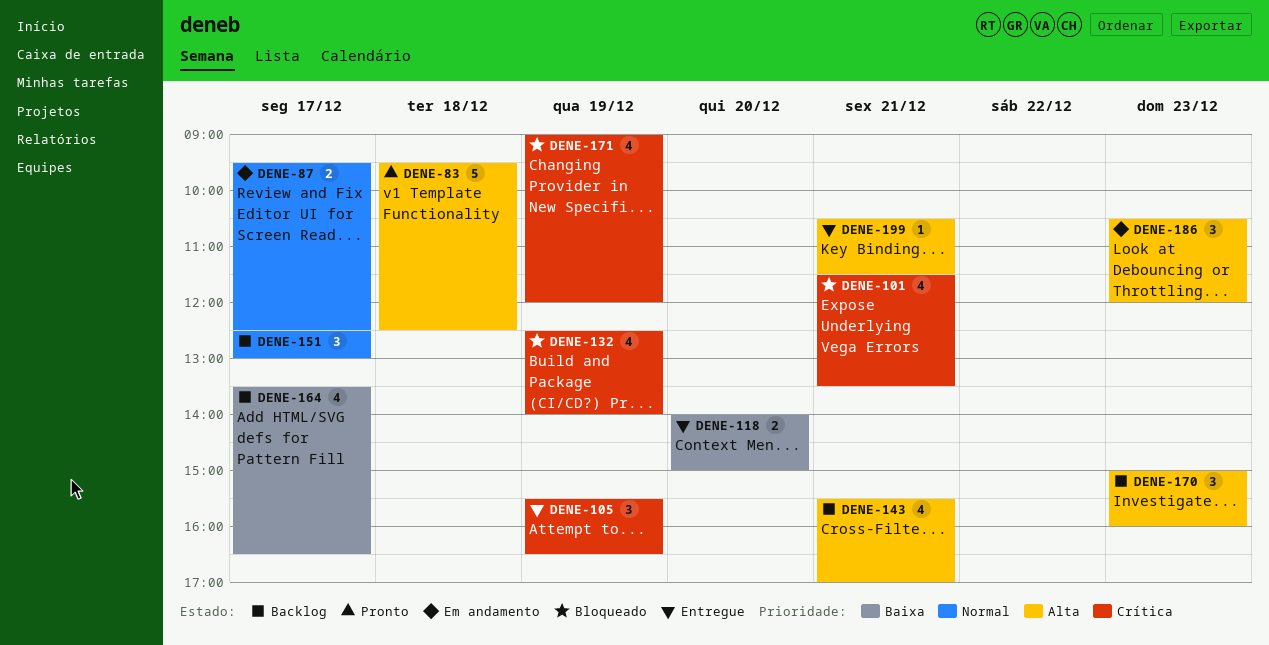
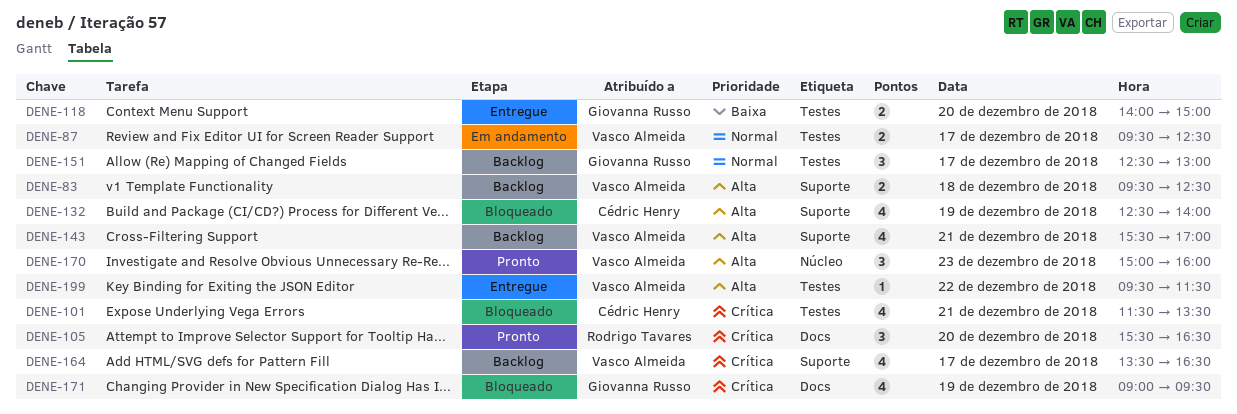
DENE-83, status: Pronto -> Backlog
DENE-83, estimate: 5 -> 2
DENE-105, status: Entregue -> Pronto
DENE-105, day: Dec 19 -> Dec 20
DENE-132, priority: Crítica -> Alta
DENE-164, priority: Baixa -> Crítica
DENE-170, status: Backlog -> Pronto
DENE-171, ends: 12:00 -> 09:30
DENE-186: present -> none
DENE-199, day: Dec 21 -> Dec 22
DENE-199, begins: 10:30 -> 09:30

